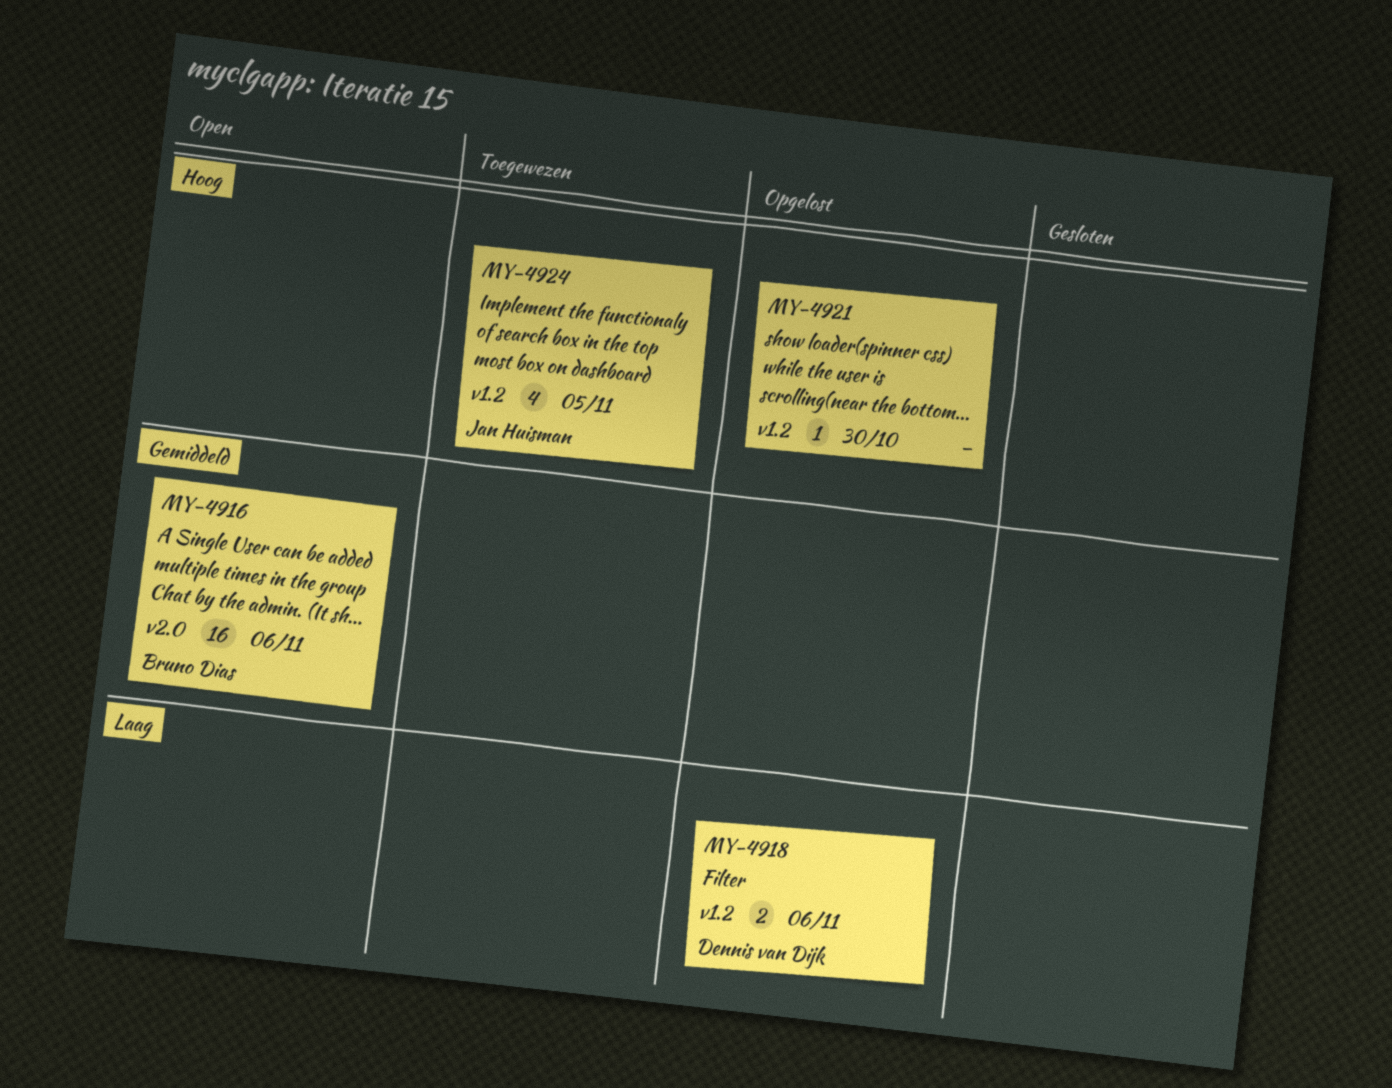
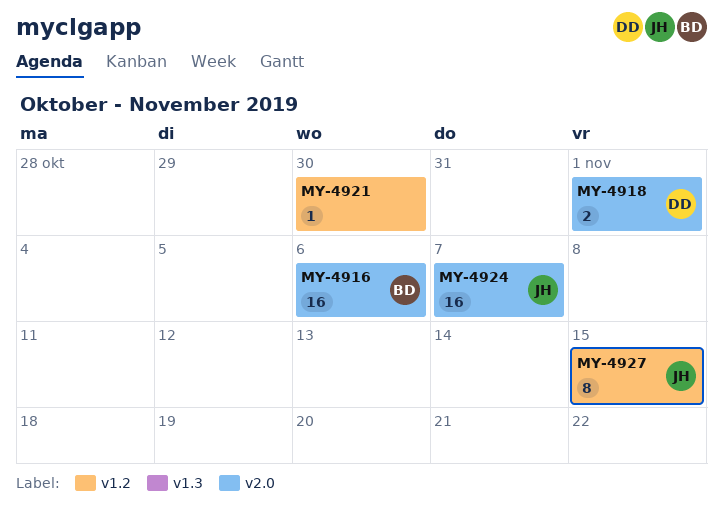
MY-4918, label: v1.2 -> v2.0
MY-4918, due: Nov 6 -> Nov 1
MY-4924, label: v1.2 -> v2.0
MY-4924, estimate: 4 -> 16
MY-4924, due: Nov 5 -> Nov 7
MY-4927: none -> present

